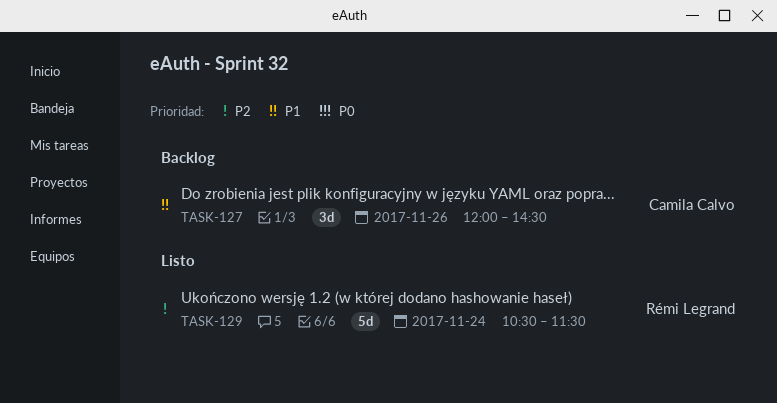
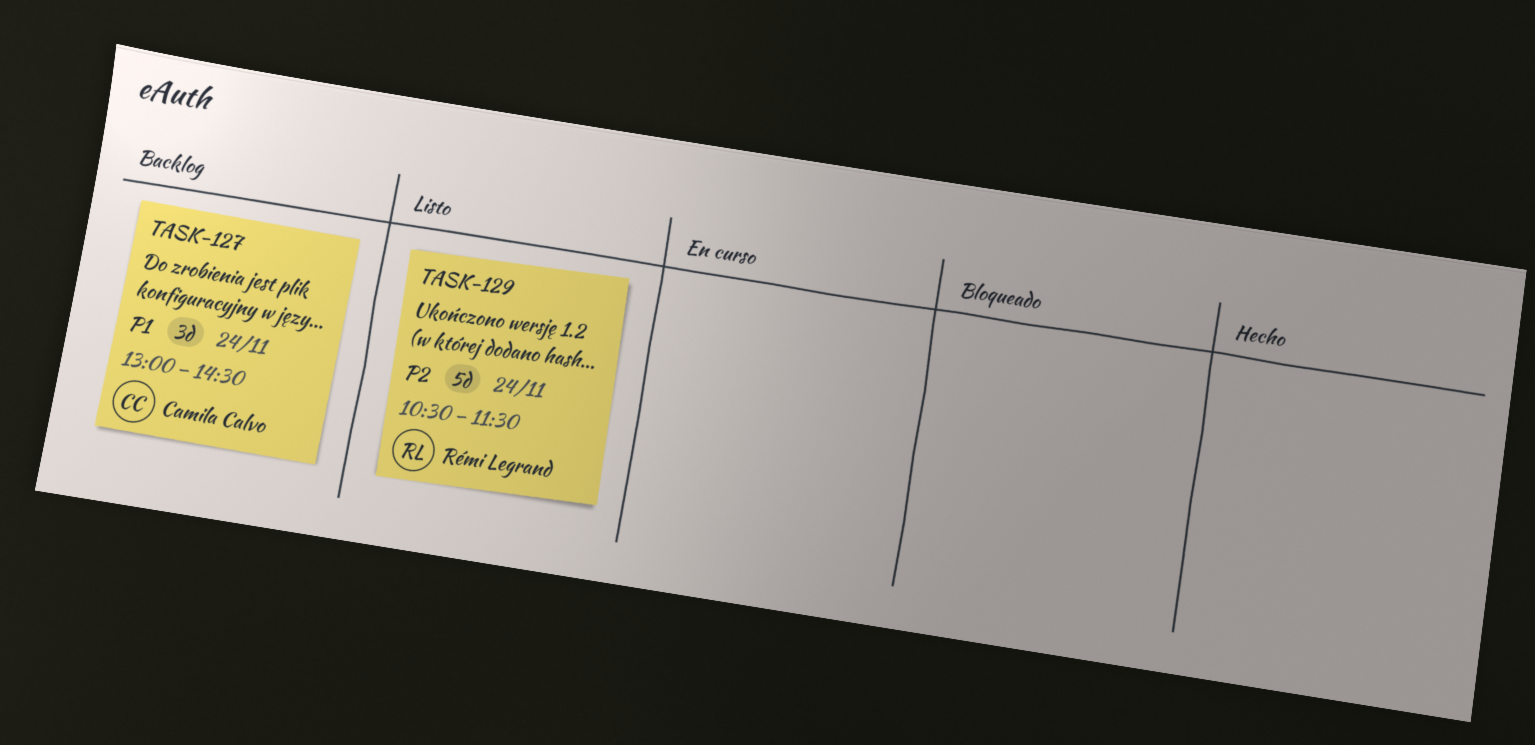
TASK-127, day: Nov 26 -> Nov 24
TASK-127, begins: 12:00 -> 13:00

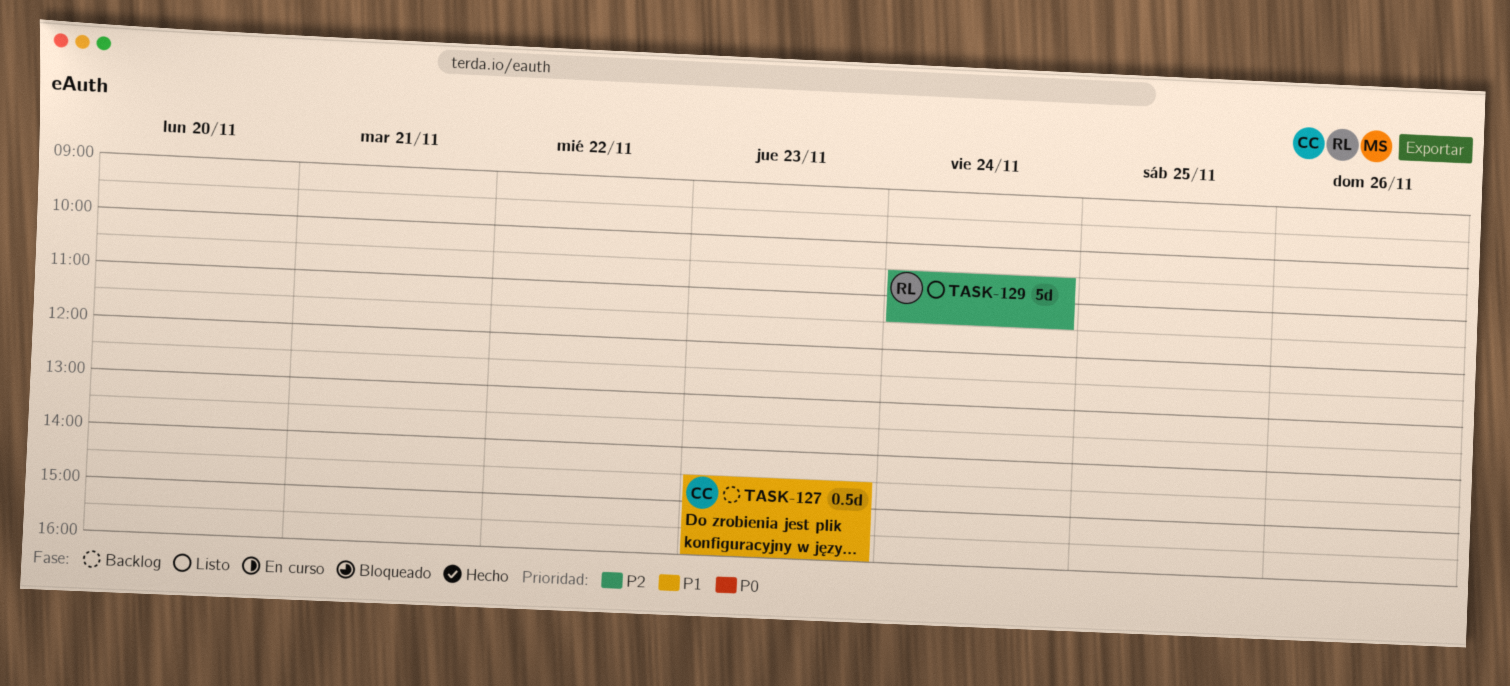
TASK-127, estimate: 3d -> 0.5d
TASK-127, day: Nov 24 -> Nov 23
TASK-127, begins: 13:00 -> 14:30
TASK-127, ends: 14:30 -> 16:00

